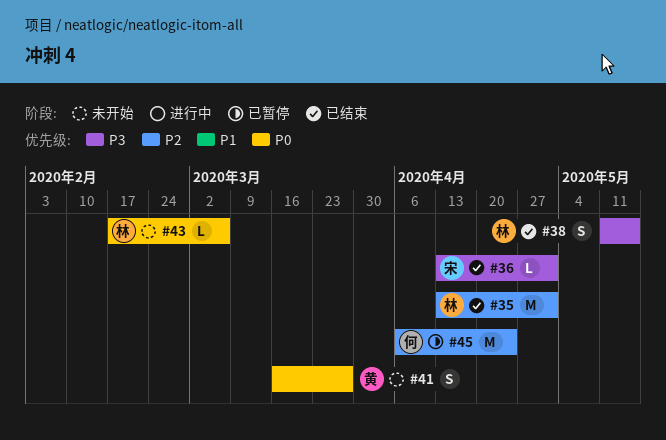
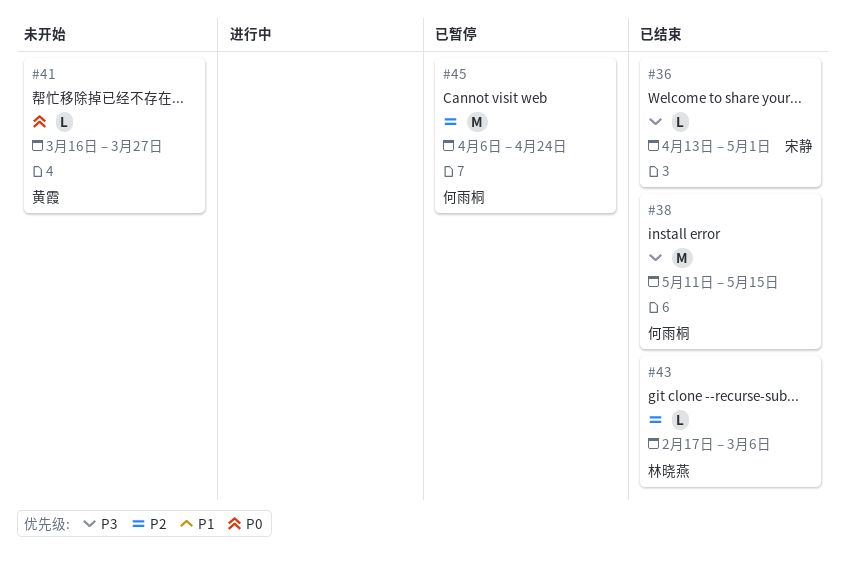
#35: present -> none
#38, owner: 林晓燕 -> 何雨桐
#38, estimate: S -> M
#41, estimate: S -> L
#43, status: 未开始 -> 已结束
#43, priority: P0 -> P2

